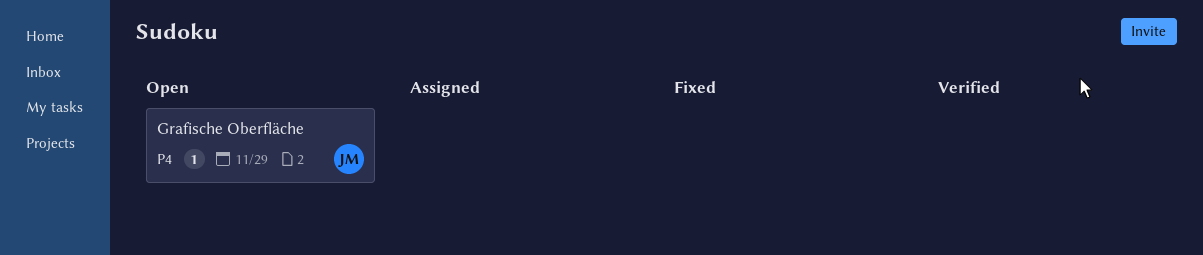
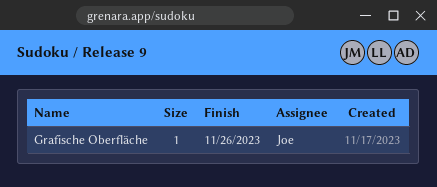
Grafische Oberfläche, due: Nov 29 -> Nov 26

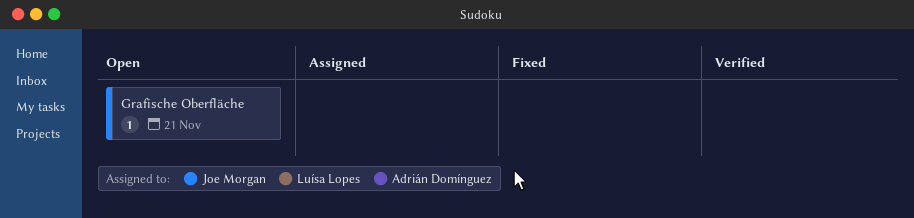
Grafische Oberfläche, due: Nov 26 -> Nov 21

